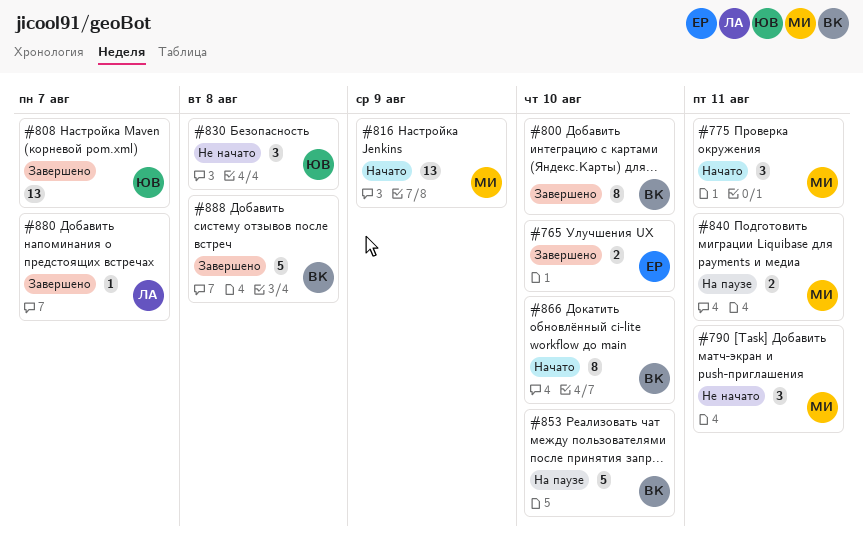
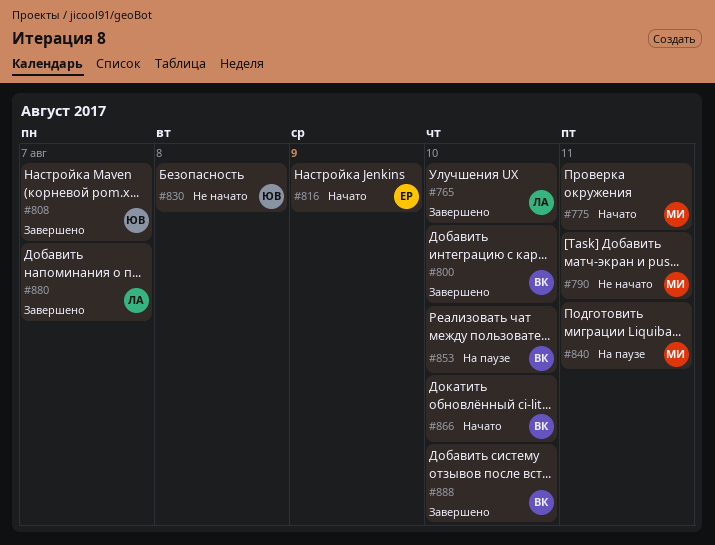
#765, owner: ЕР -> ЛА
#816, owner: МИ -> ЕР
#888, due: Aug 8 -> Aug 10

